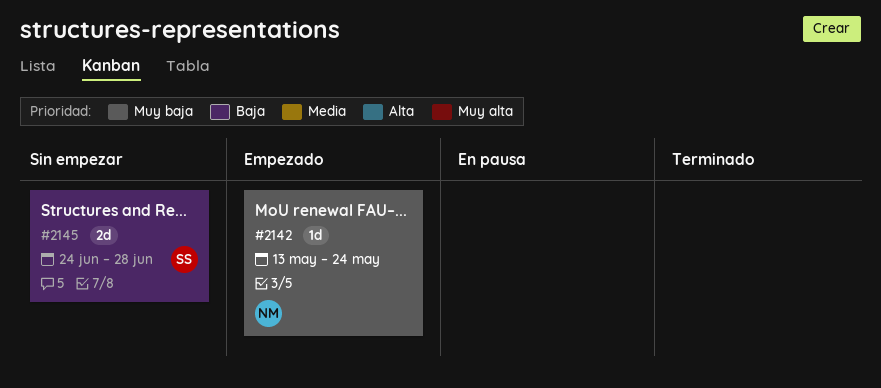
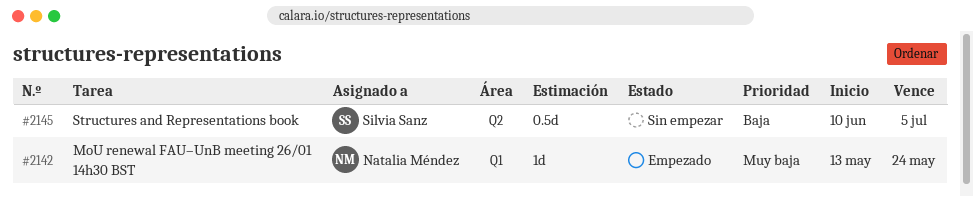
#2145, estimate: 2d -> 0.5d
#2145, start: Jun 24 -> Jun 10
#2145, due: Jun 28 -> Jul 5

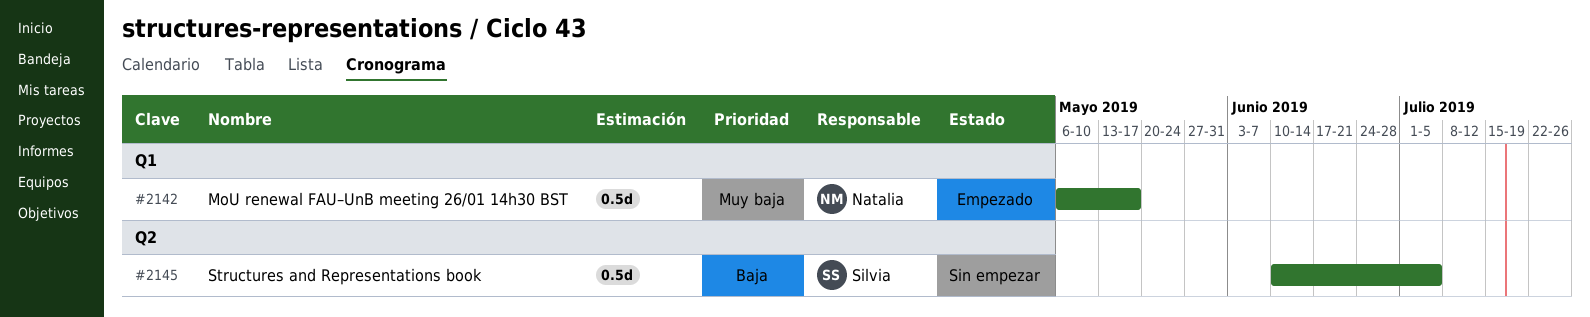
#2142, estimate: 1d -> 0.5d
#2142, start: May 13 -> May 6
#2142, due: May 24 -> May 17

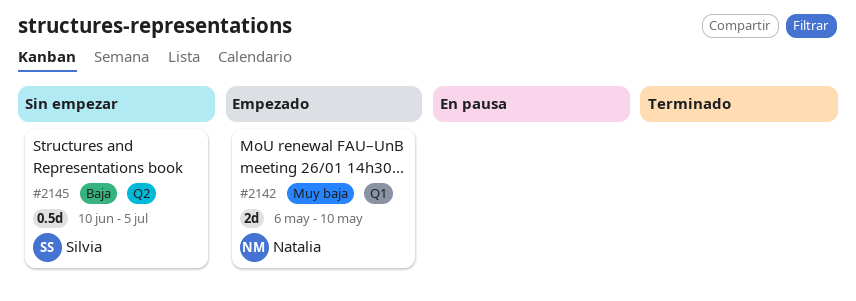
#2142, estimate: 0.5d -> 2d
#2142, due: May 17 -> May 10

